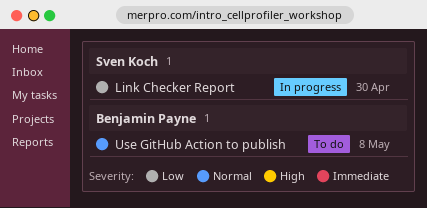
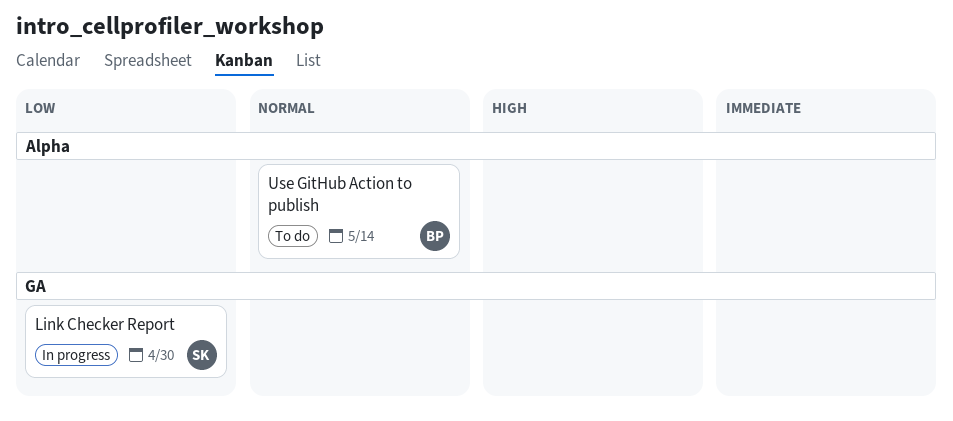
Use GitHub Action to publish, due: May 8 -> May 14

